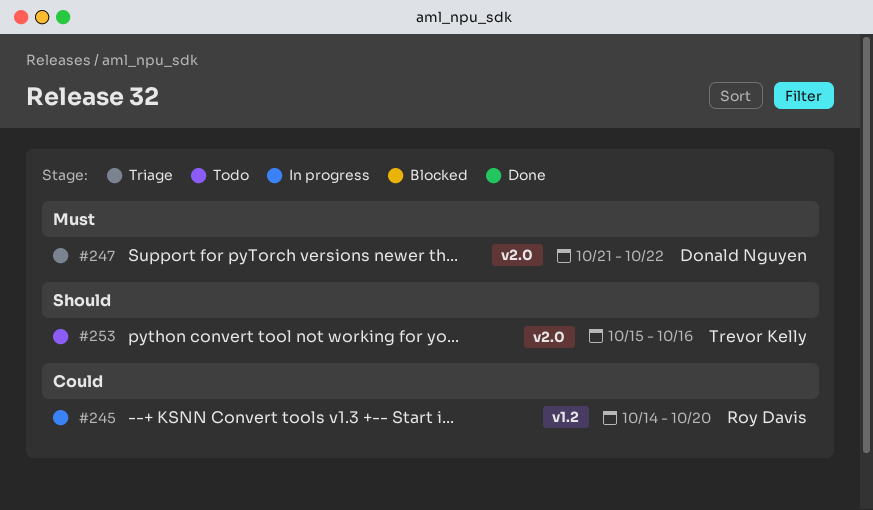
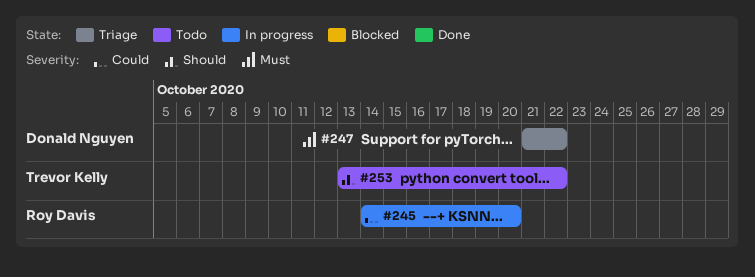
#253, start: Oct 15 -> Oct 13
#253, due: Oct 16 -> Oct 22

